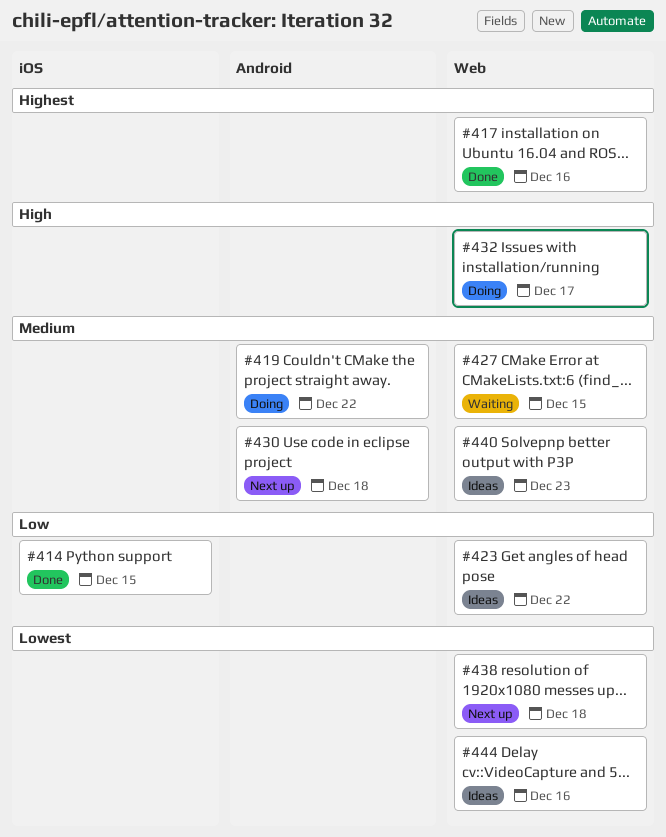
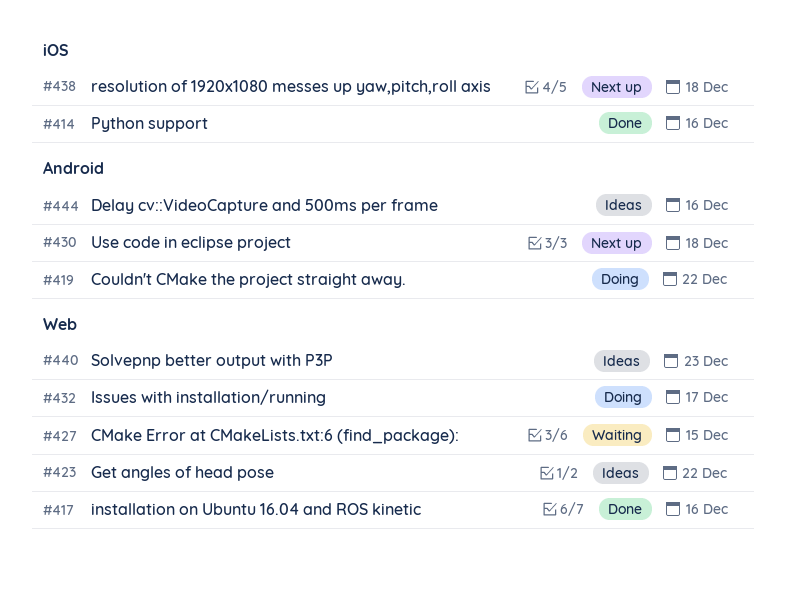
#414, due: Dec 15 -> Dec 16
#438, label: Web -> iOS
#444, label: Web -> Android

